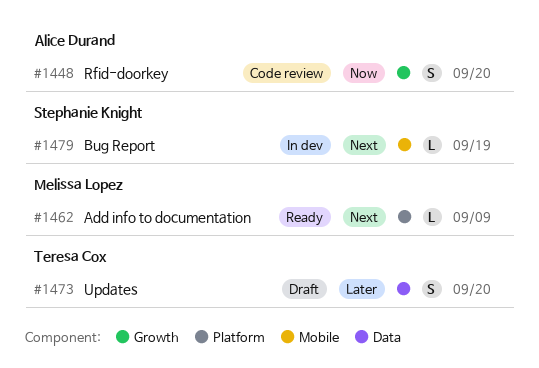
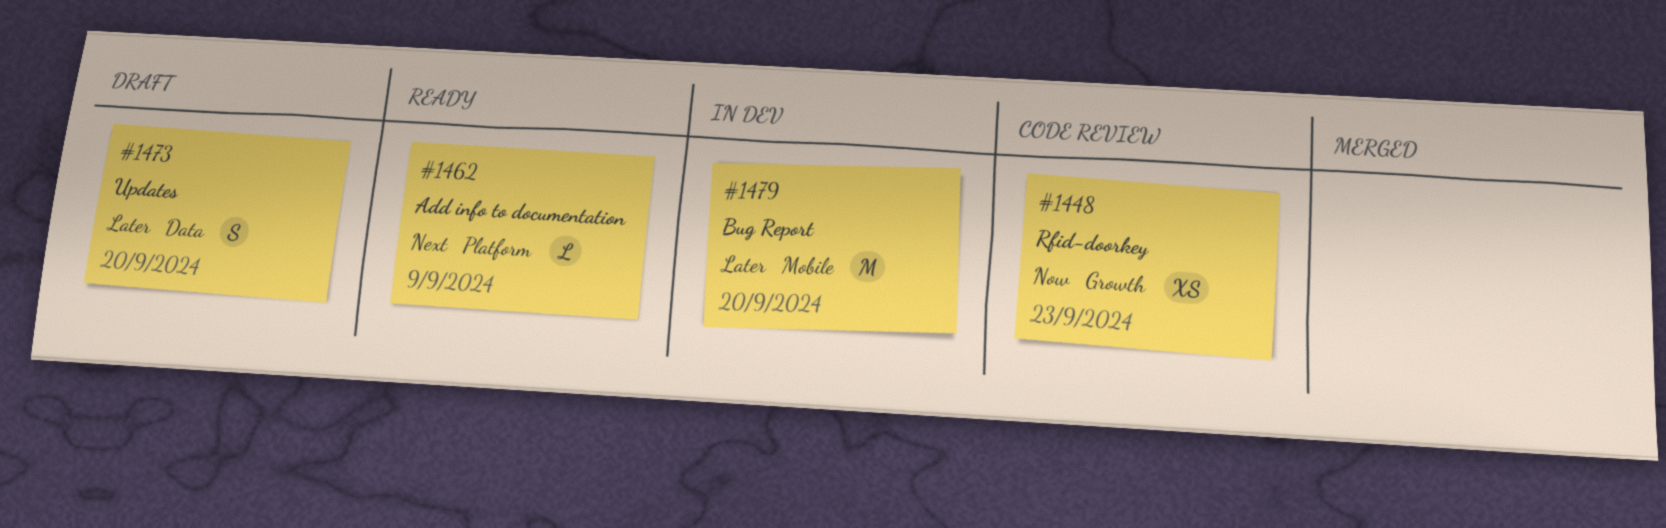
#1448, estimate: S -> XS
#1448, due: Sep 20 -> Sep 23
#1479, priority: Next -> Later
#1479, estimate: L -> M
#1479, due: Sep 19 -> Sep 20

